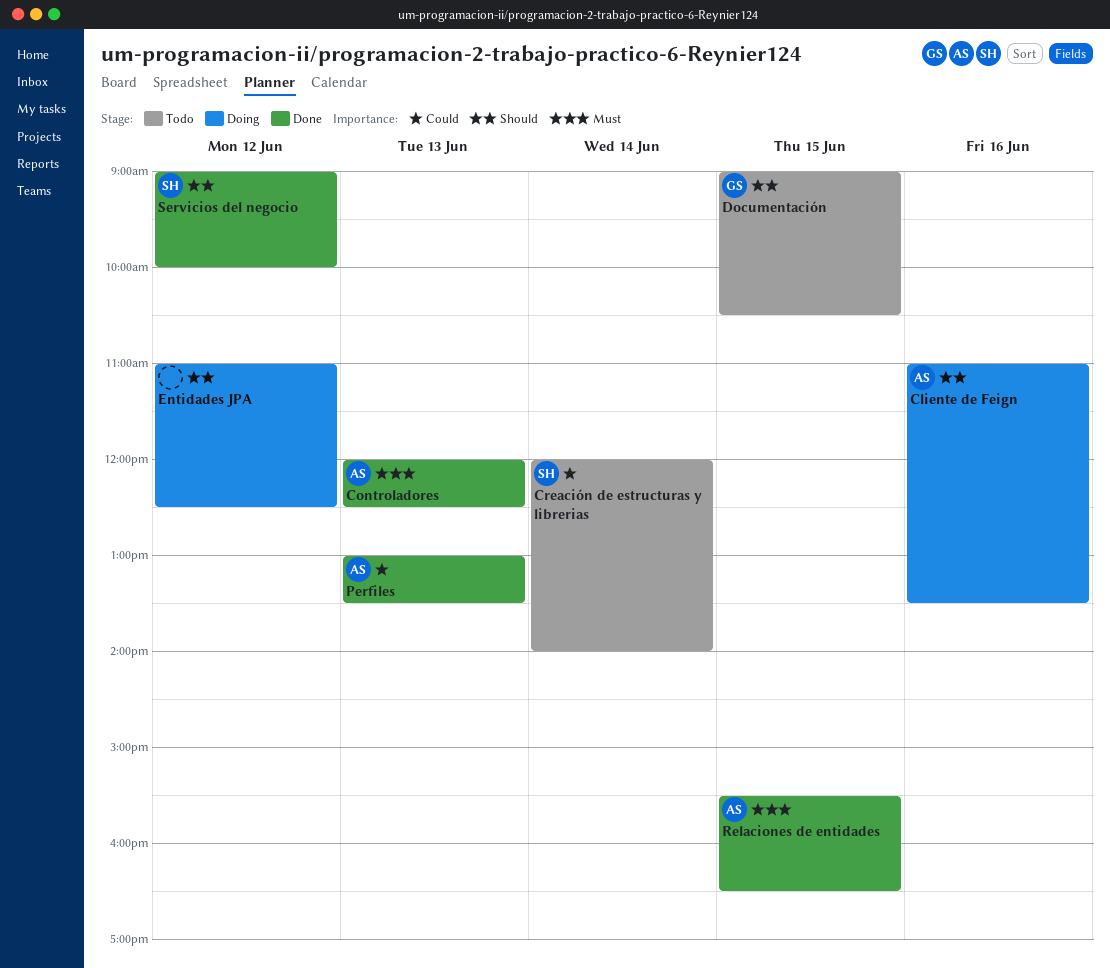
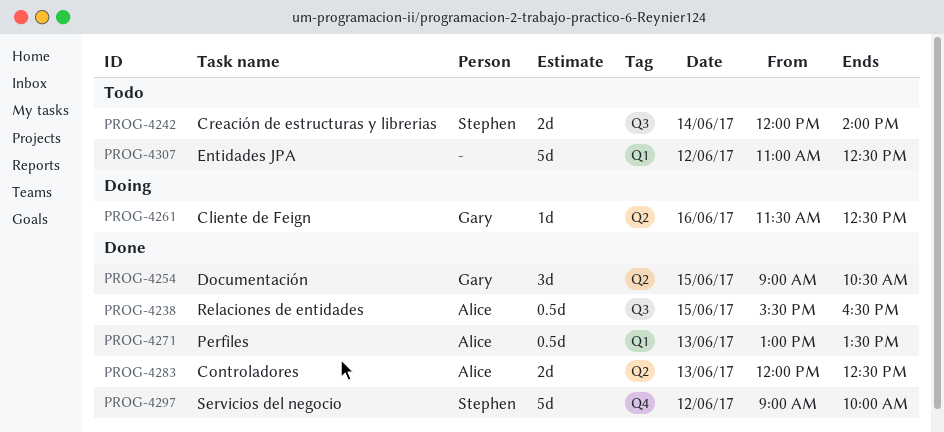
Cliente de Feign, owner: Alice -> Gary
Cliente de Feign, begins: 11:00 -> 11:30
Cliente de Feign, ends: 13:30 -> 12:30
Documentación, status: Todo -> Done
Entidades JPA, status: Doing -> Todo

